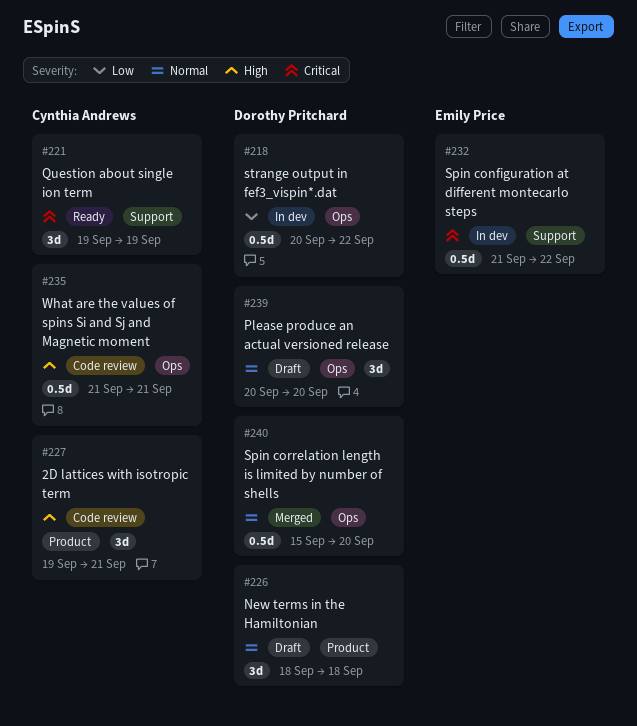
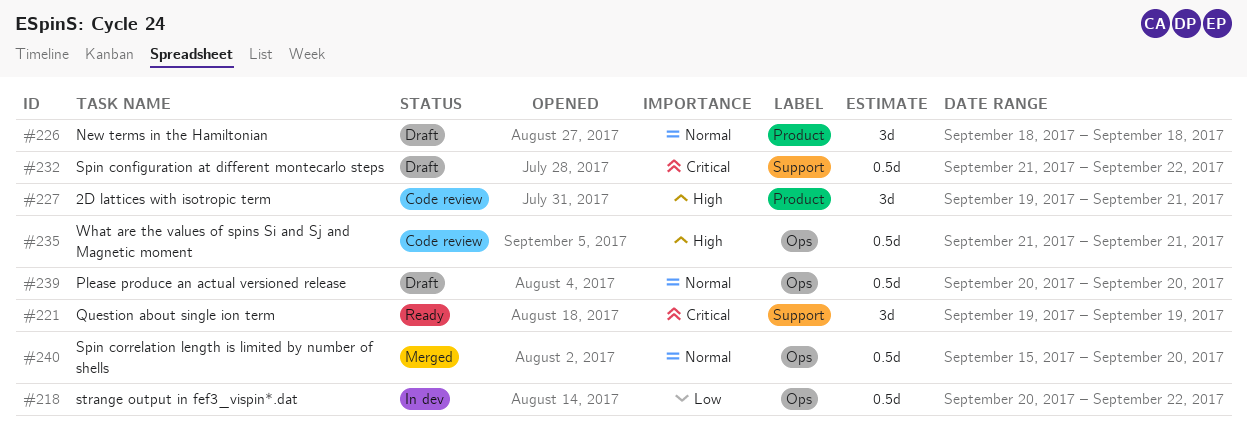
#232, status: In dev -> Draft
#239, estimate: 3d -> 0.5d

